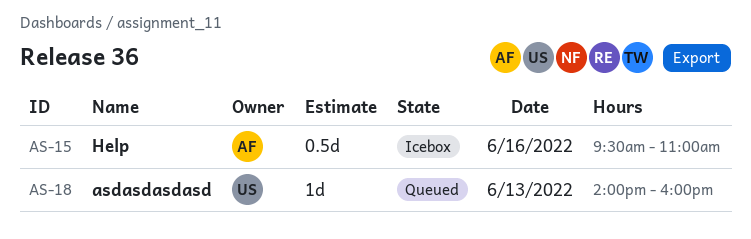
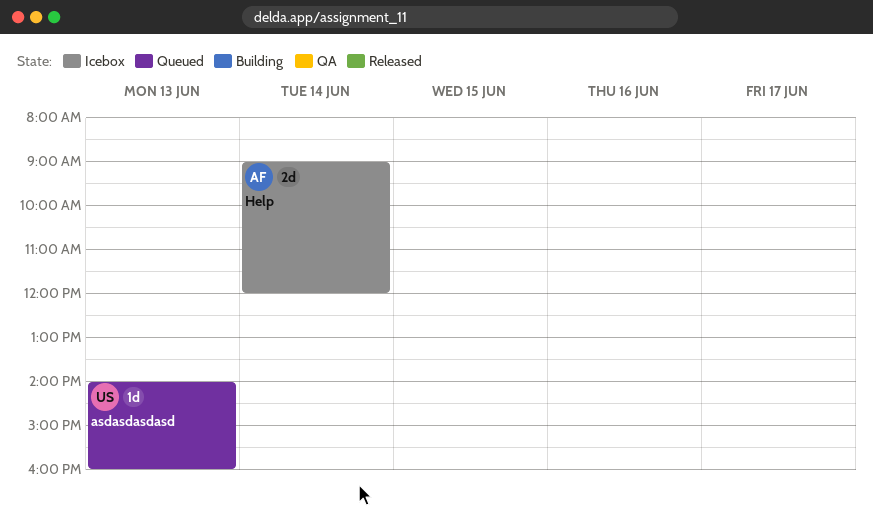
Help, estimate: 0.5d -> 2d
Help, day: Jun 16 -> Jun 14
Help, begins: 09:30 -> 09:00
Help, ends: 11:00 -> 12:00

